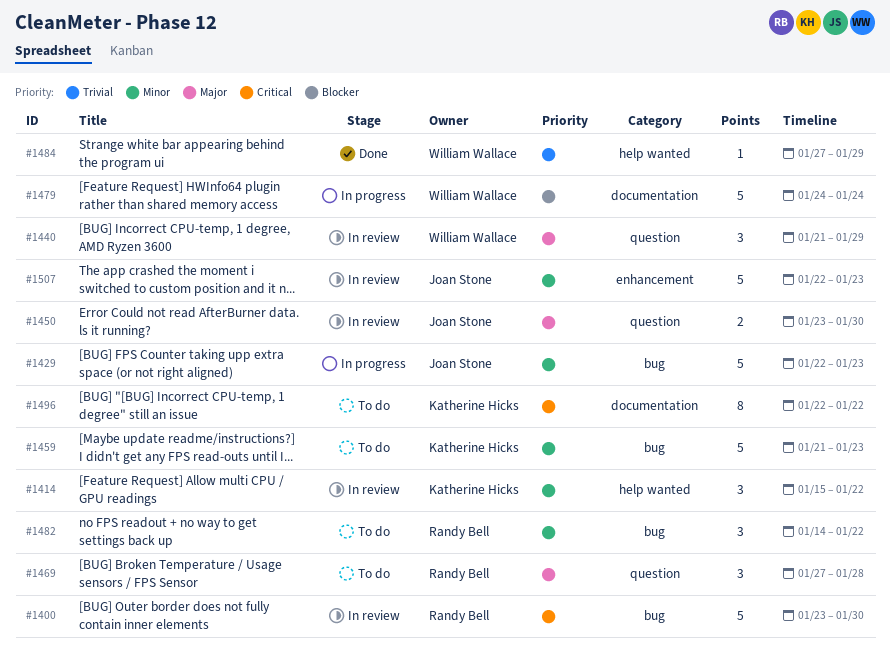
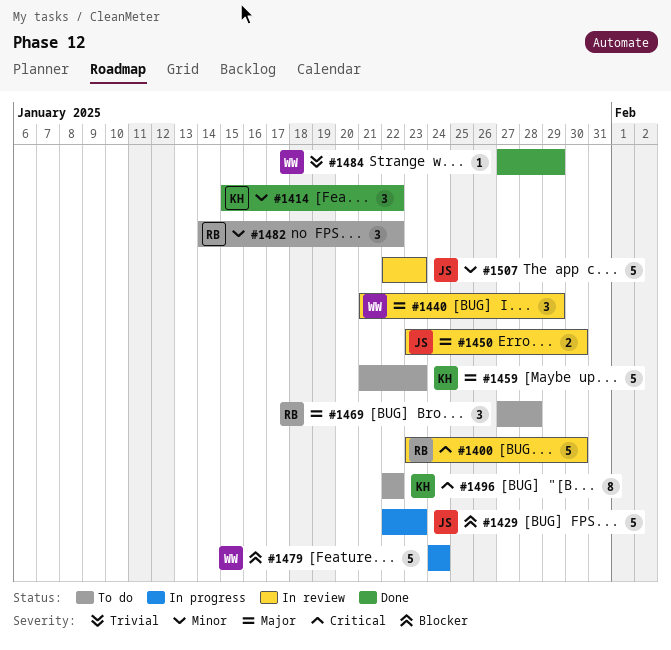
#1414, status: In review -> Done
#1429, priority: Minor -> Blocker
#1459, priority: Minor -> Major

